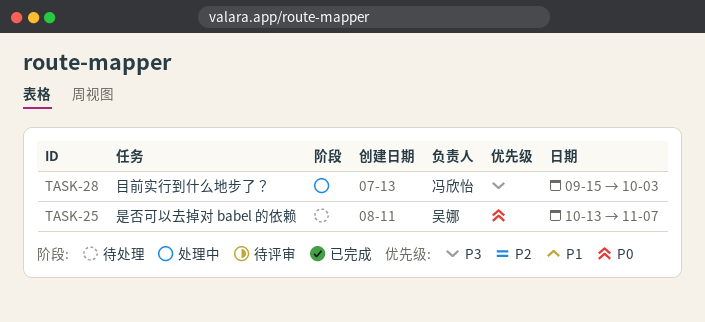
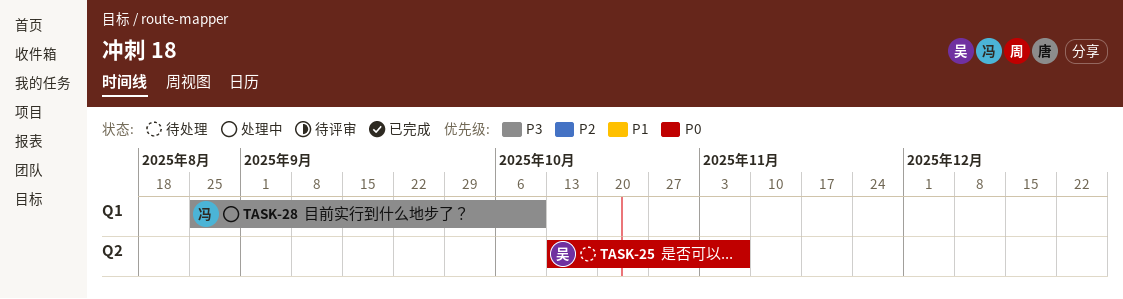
TASK-28, start: Sep 15 -> Aug 25
TASK-28, due: Oct 3 -> Oct 10

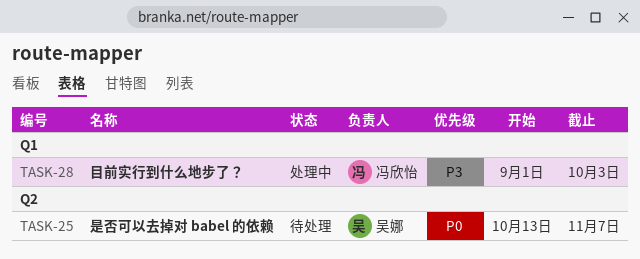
TASK-28, start: Aug 25 -> Sep 1
TASK-28, due: Oct 10 -> Oct 3

